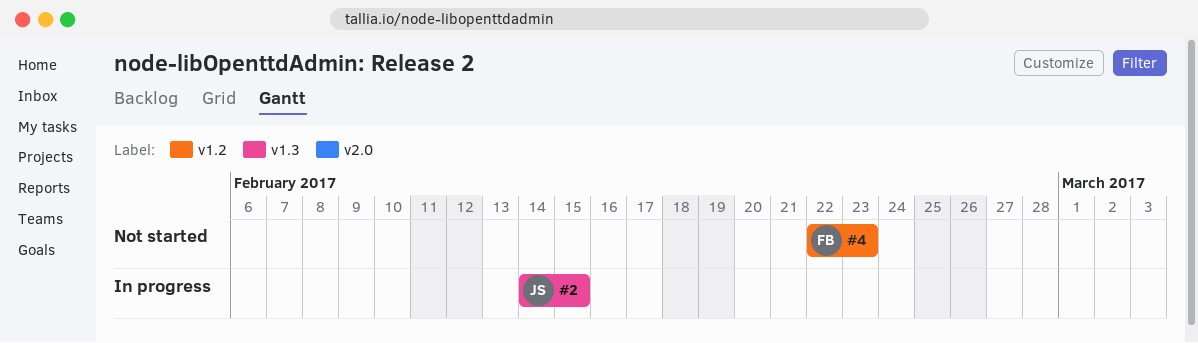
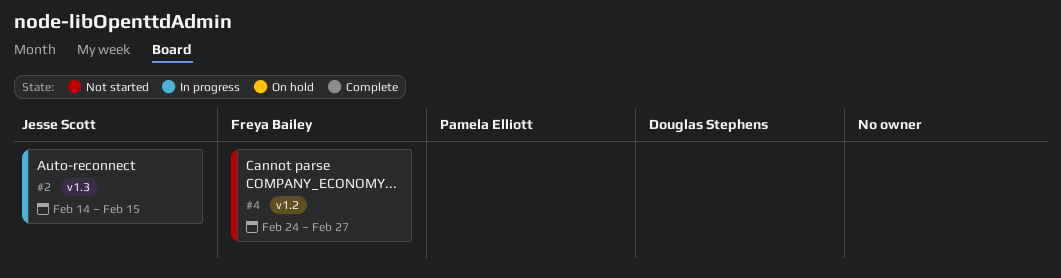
#4, start: Feb 22 -> Feb 24
#4, due: Feb 23 -> Feb 27

